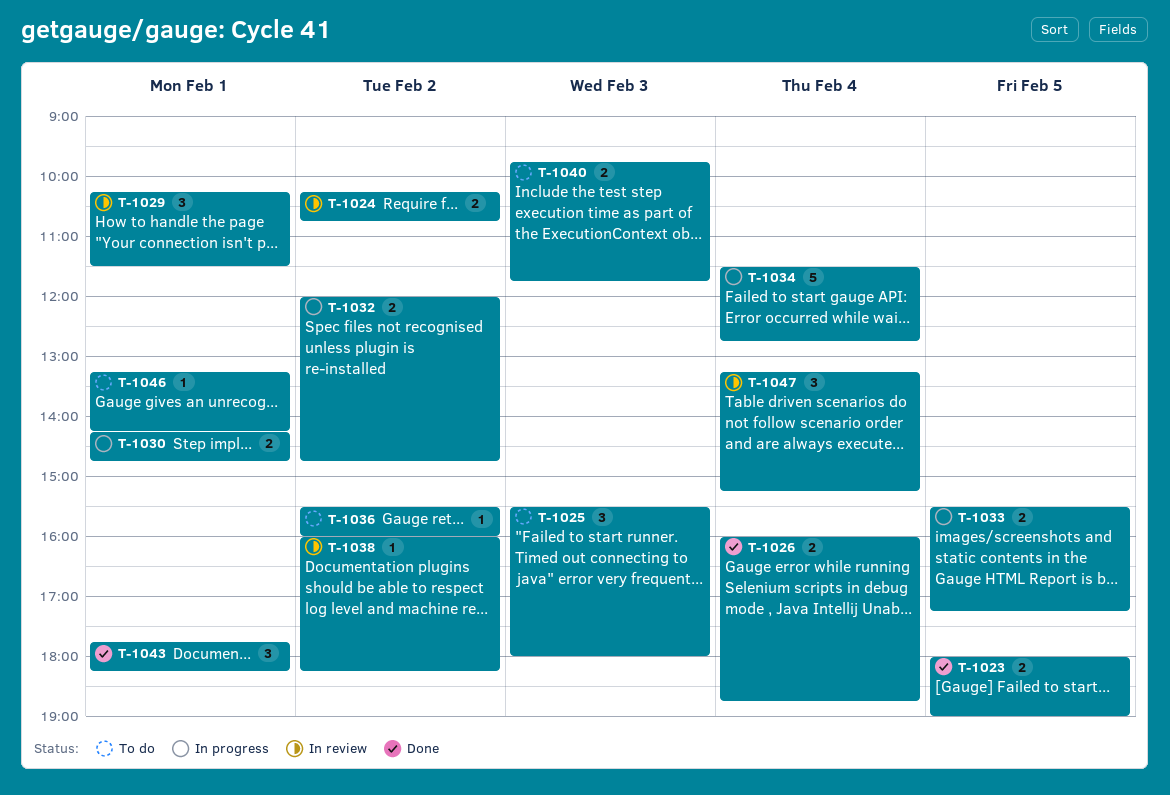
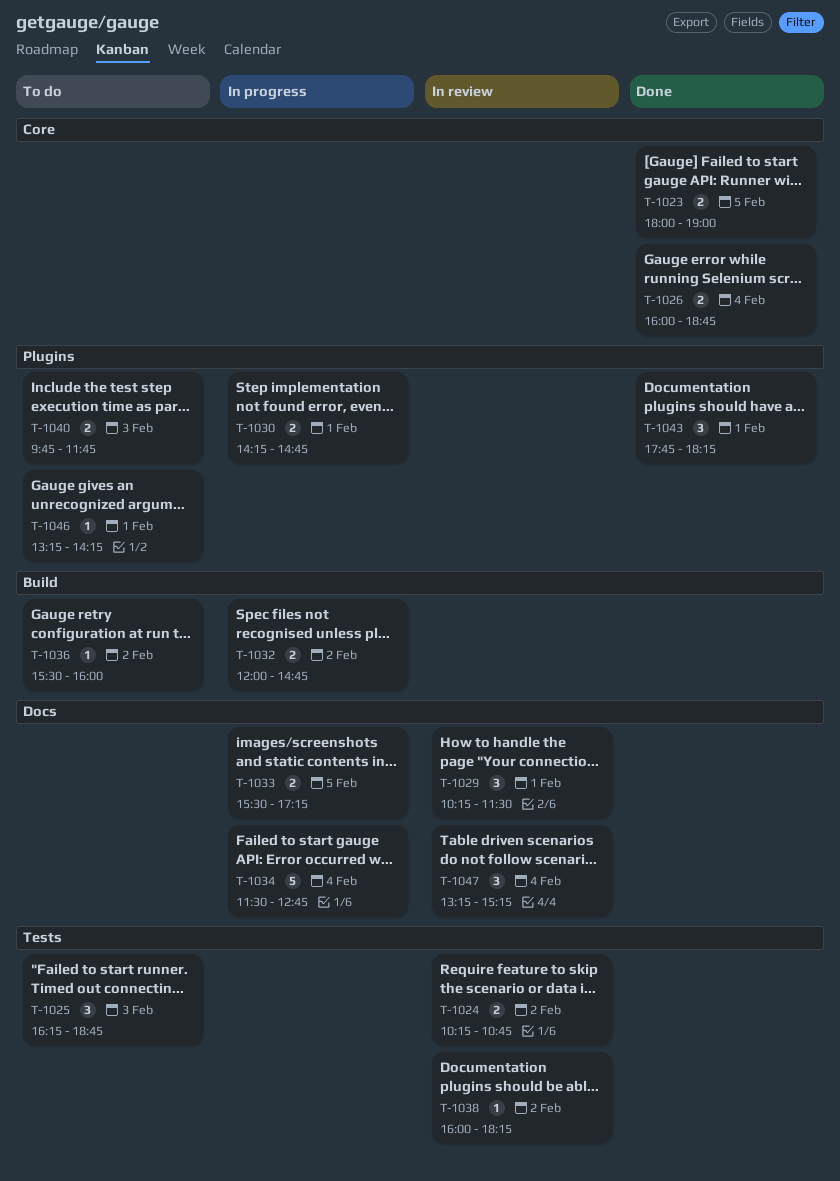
T-1025, begins: 15:30 -> 16:15
T-1025, ends: 18:00 -> 18:45

